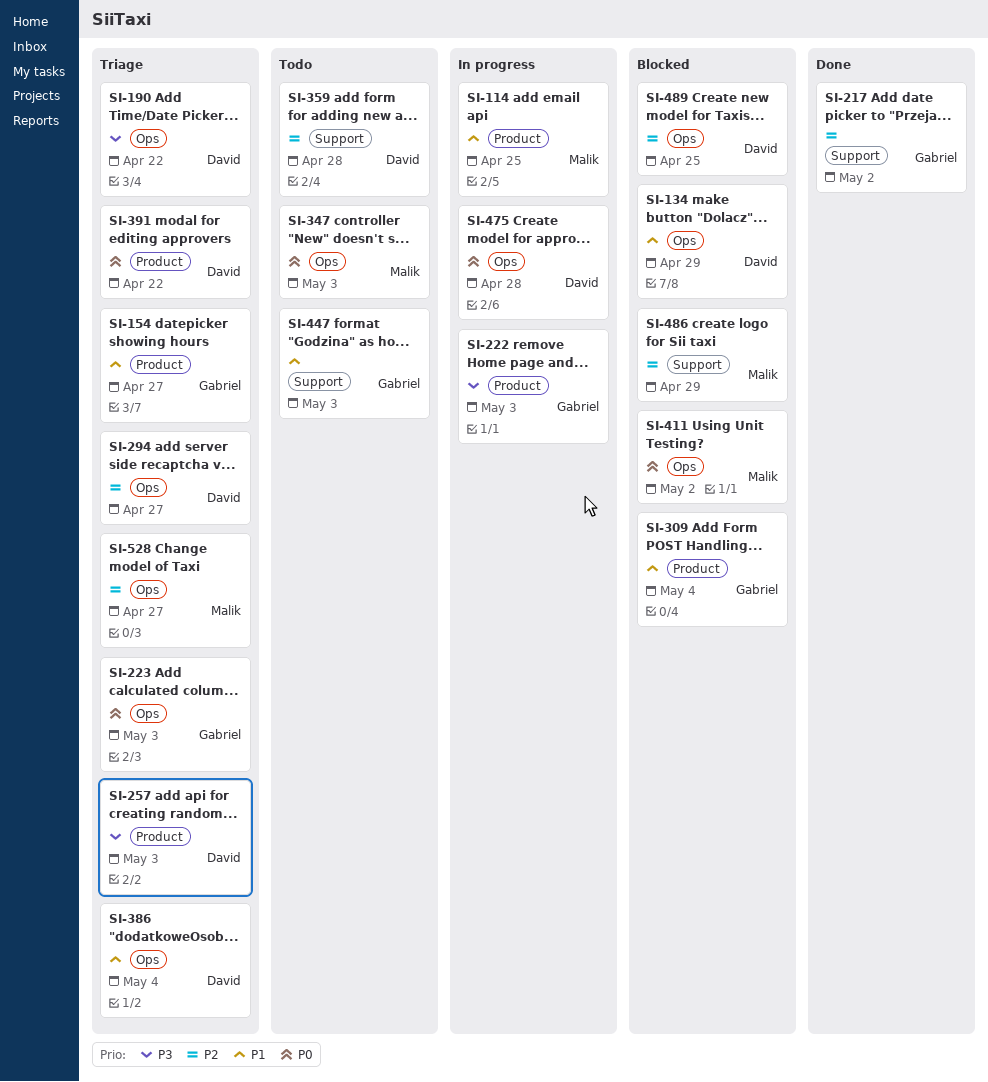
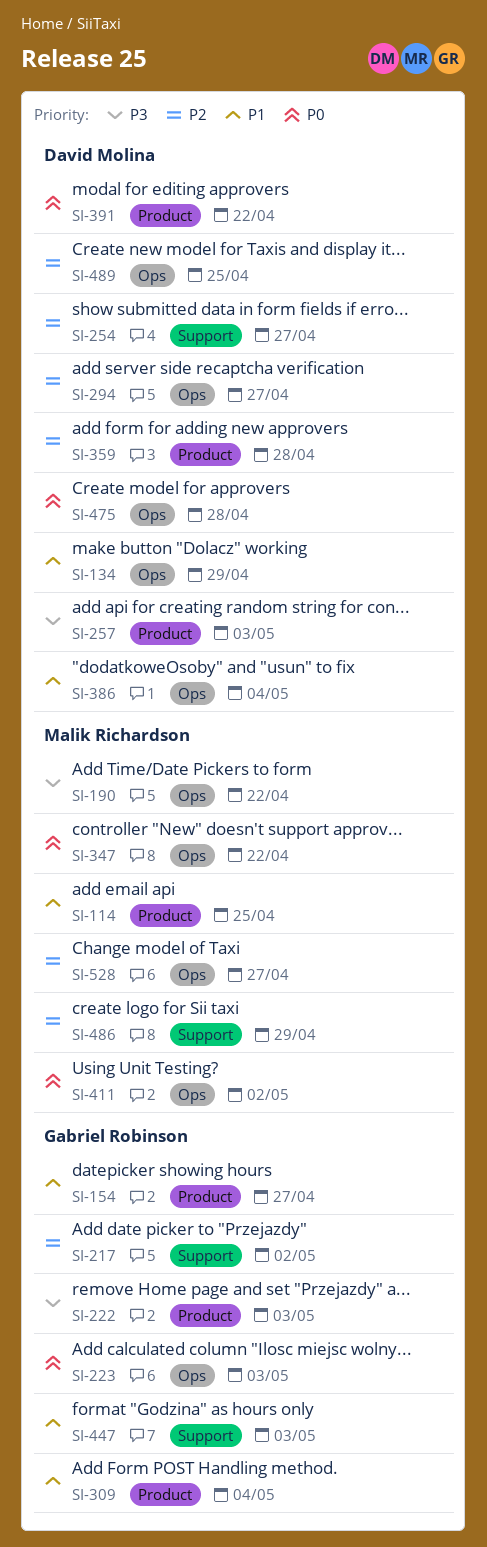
SI-190, owner: David Molina -> Malik Richardson
SI-254: none -> present
SI-347, due: May 3 -> Apr 22
SI-359, label: Support -> Product

